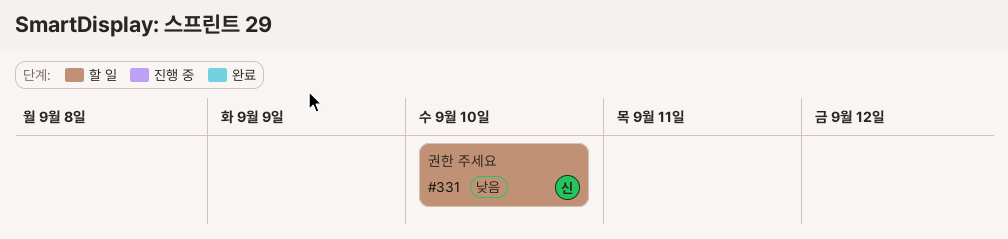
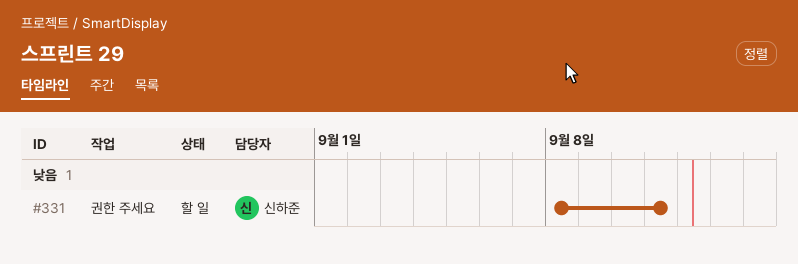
#331, due: Sep 10 -> Sep 11

